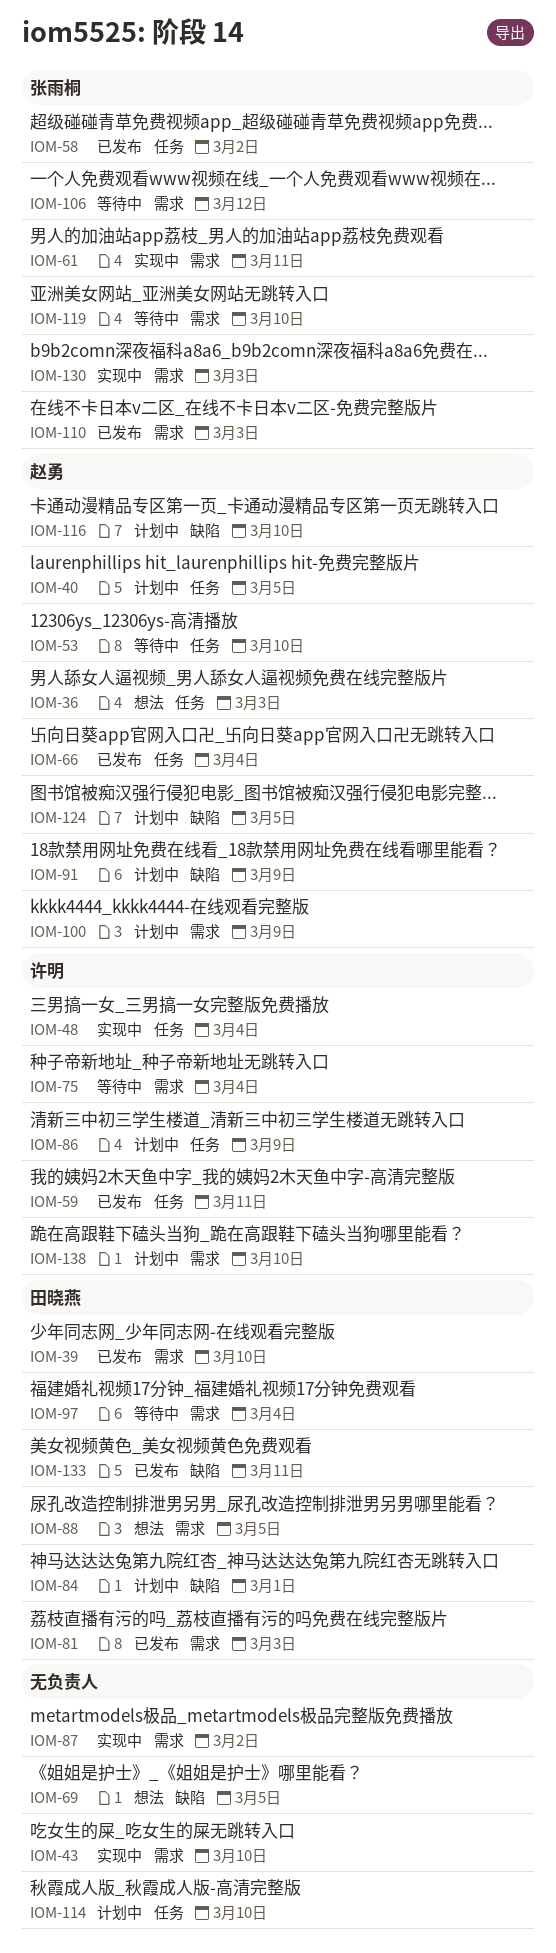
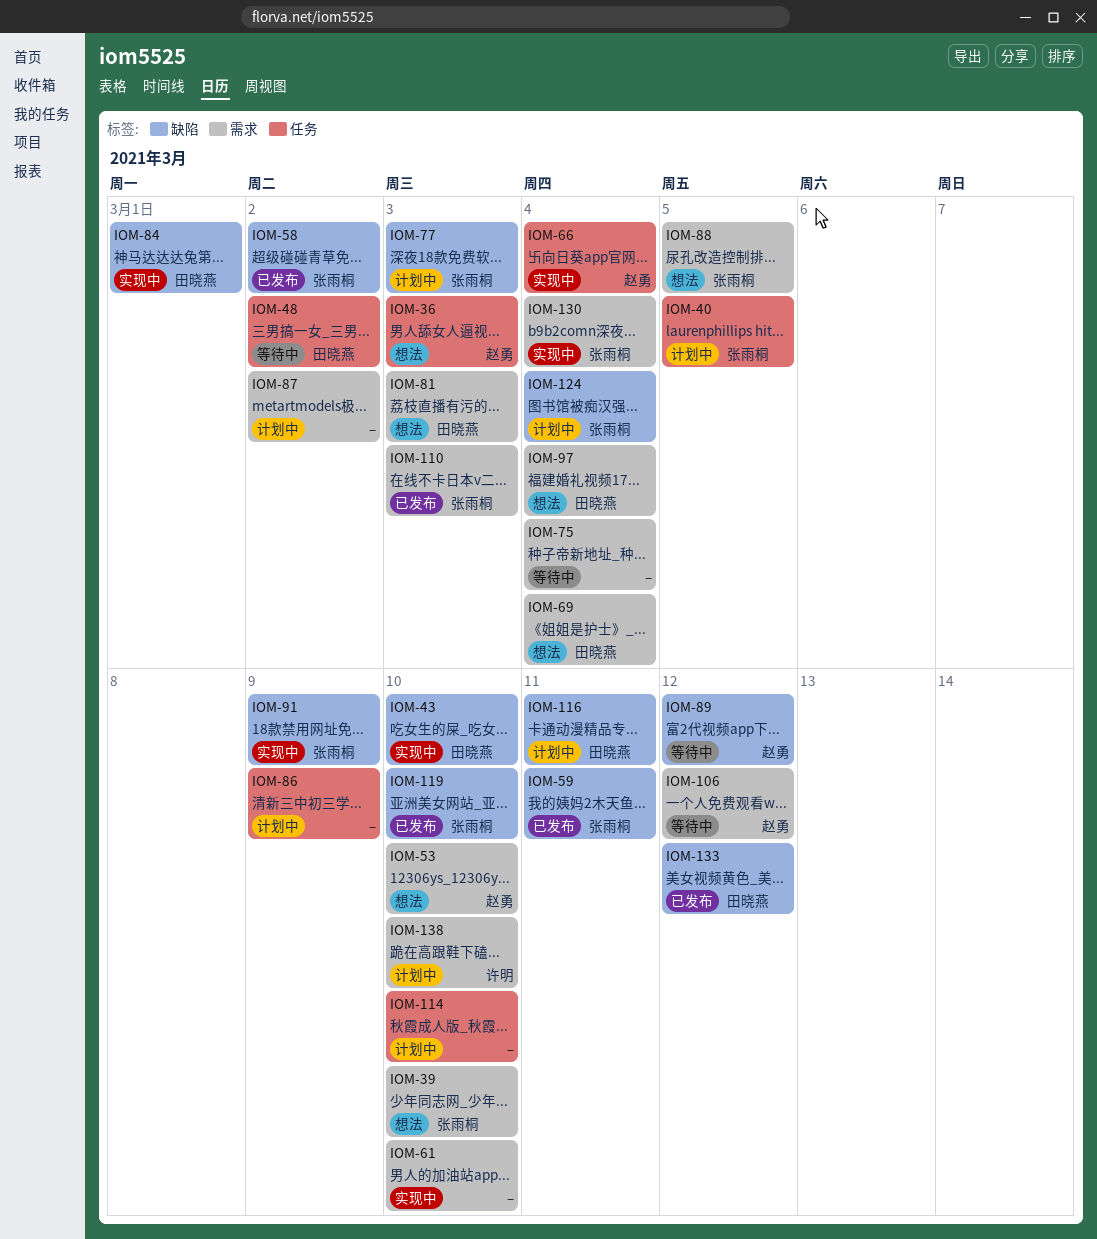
IOM-39, status: 已发布 -> 想法
IOM-39, owner: 田晓燕 -> 张雨桐
IOM-40, owner: 赵勇 -> 张雨桐
IOM-43, owner: none -> 田晓燕
IOM-43, label: 需求 -> 缺陷
IOM-48, status: 实现中 -> 等待中
IOM-48, owner: 许明 -> 田晓燕
IOM-48, due: Mar 4 -> Mar 2
IOM-53, status: 等待中 -> 想法
IOM-53, label: 任务 -> 需求
IOM-58, label: 任务 -> 缺陷
IOM-59, owner: 许明 -> 张雨桐
IOM-59, label: 任务 -> 缺陷
IOM-61, owner: 张雨桐 -> none
IOM-61, due: Mar 11 -> Mar 10
IOM-66, status: 已发布 -> 实现中
IOM-69, owner: none -> 田晓燕
IOM-69, label: 缺陷 -> 需求
IOM-69, due: Mar 5 -> Mar 4
IOM-75, owner: 许明 -> none
IOM-77: none -> present
IOM-81, status: 已发布 -> 想法
IOM-84, status: 计划中 -> 实现中
IOM-86, owner: 许明 -> none
IOM-87, status: 实现中 -> 计划中
IOM-88, owner: 田晓燕 -> 张雨桐
IOM-89: none -> present
IOM-91, status: 计划中 -> 实现中
IOM-91, owner: 赵勇 -> 张雨桐
IOM-97, status: 等待中 -> 想法
IOM-100: present -> none
IOM-106, owner: 张雨桐 -> 赵勇
IOM-116, owner: 赵勇 -> 田晓燕
IOM-116, due: Mar 10 -> Mar 11
IOM-119, status: 等待中 -> 已发布
IOM-119, label: 需求 -> 缺陷
IOM-124, owner: 赵勇 -> 张雨桐
IOM-124, due: Mar 5 -> Mar 4
IOM-130, due: Mar 3 -> Mar 4
IOM-133, due: Mar 11 -> Mar 12

